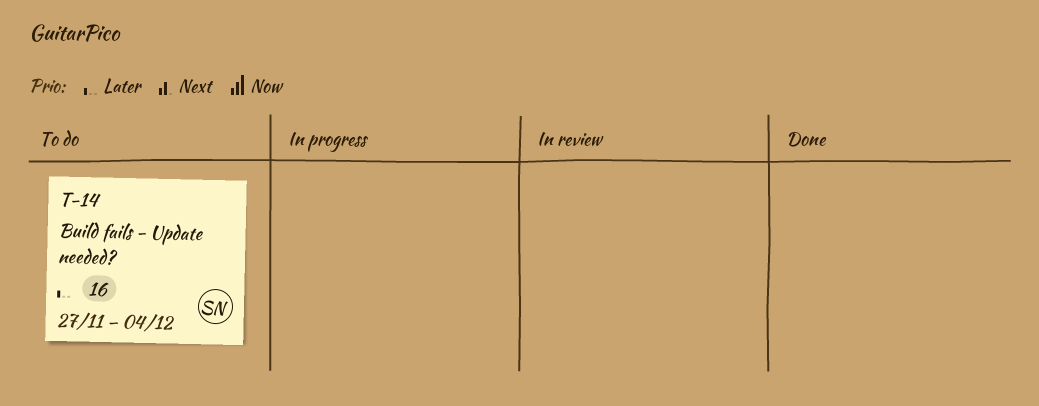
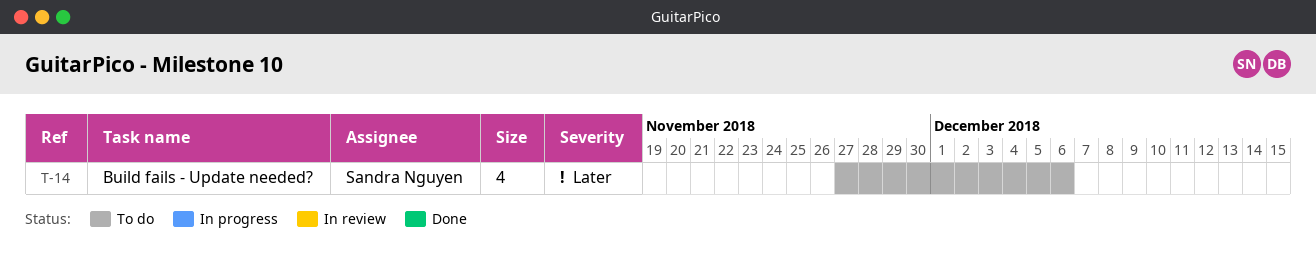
T-14, estimate: 16 -> 4
T-14, due: Dec 4 -> Dec 6

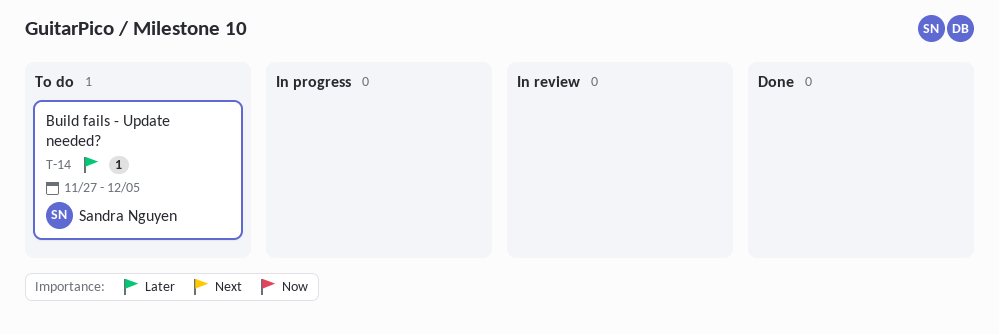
T-14, estimate: 4 -> 1
T-14, due: Dec 6 -> Dec 5

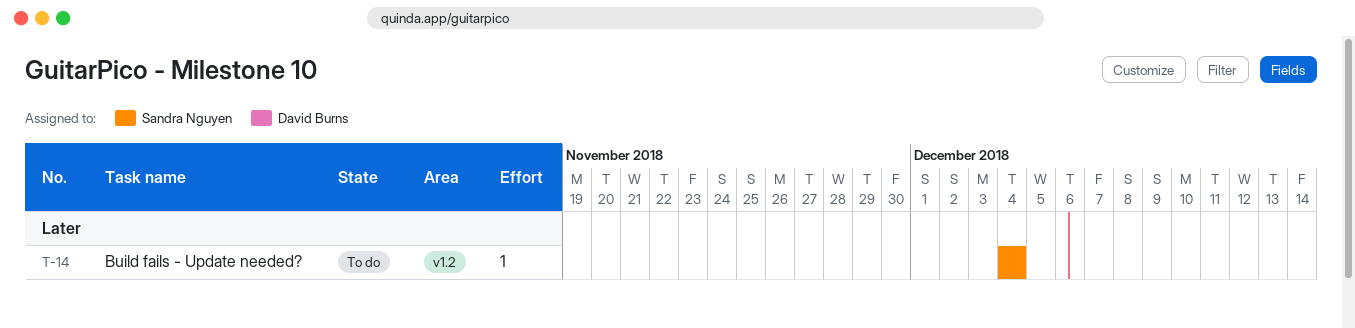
T-14, start: Nov 27 -> Dec 4
T-14, due: Dec 5 -> Dec 4

